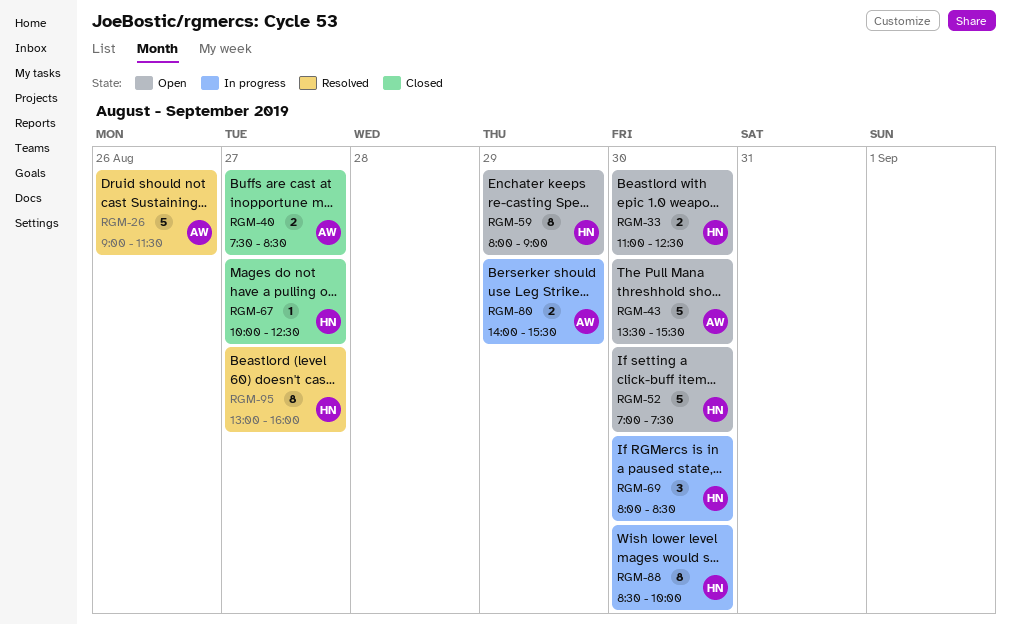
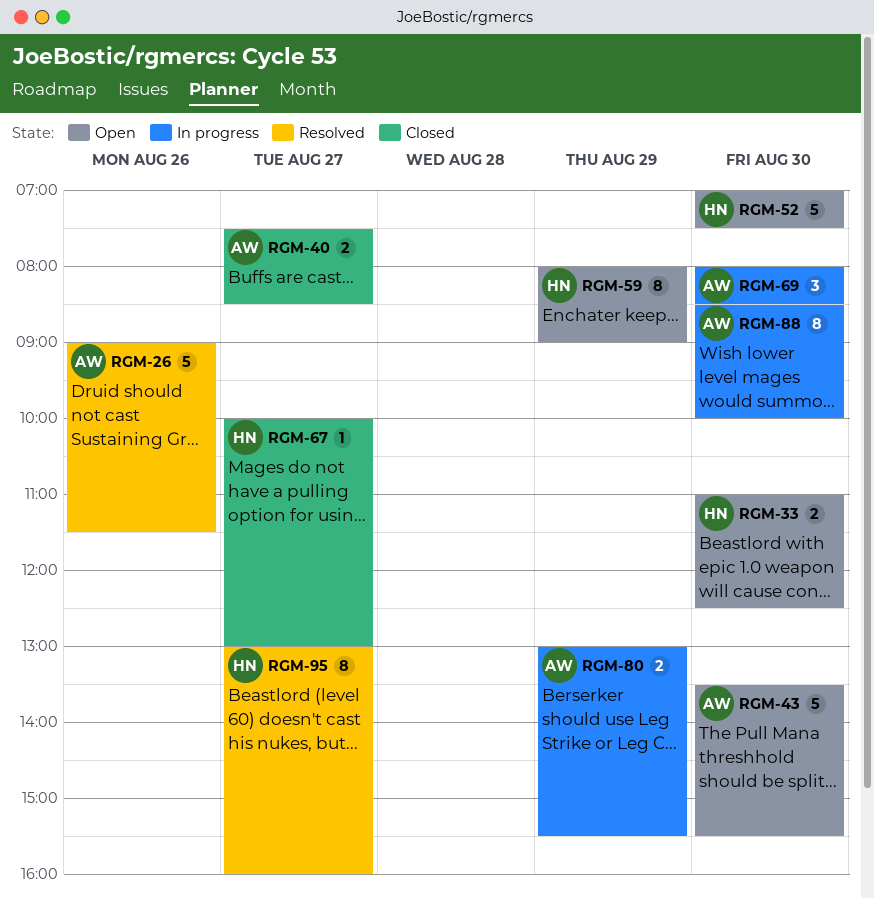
RGM-67, ends: 12:30 -> 13:00
RGM-69, owner: HN -> AW
RGM-80, begins: 14:00 -> 13:00
RGM-88, owner: HN -> AW

